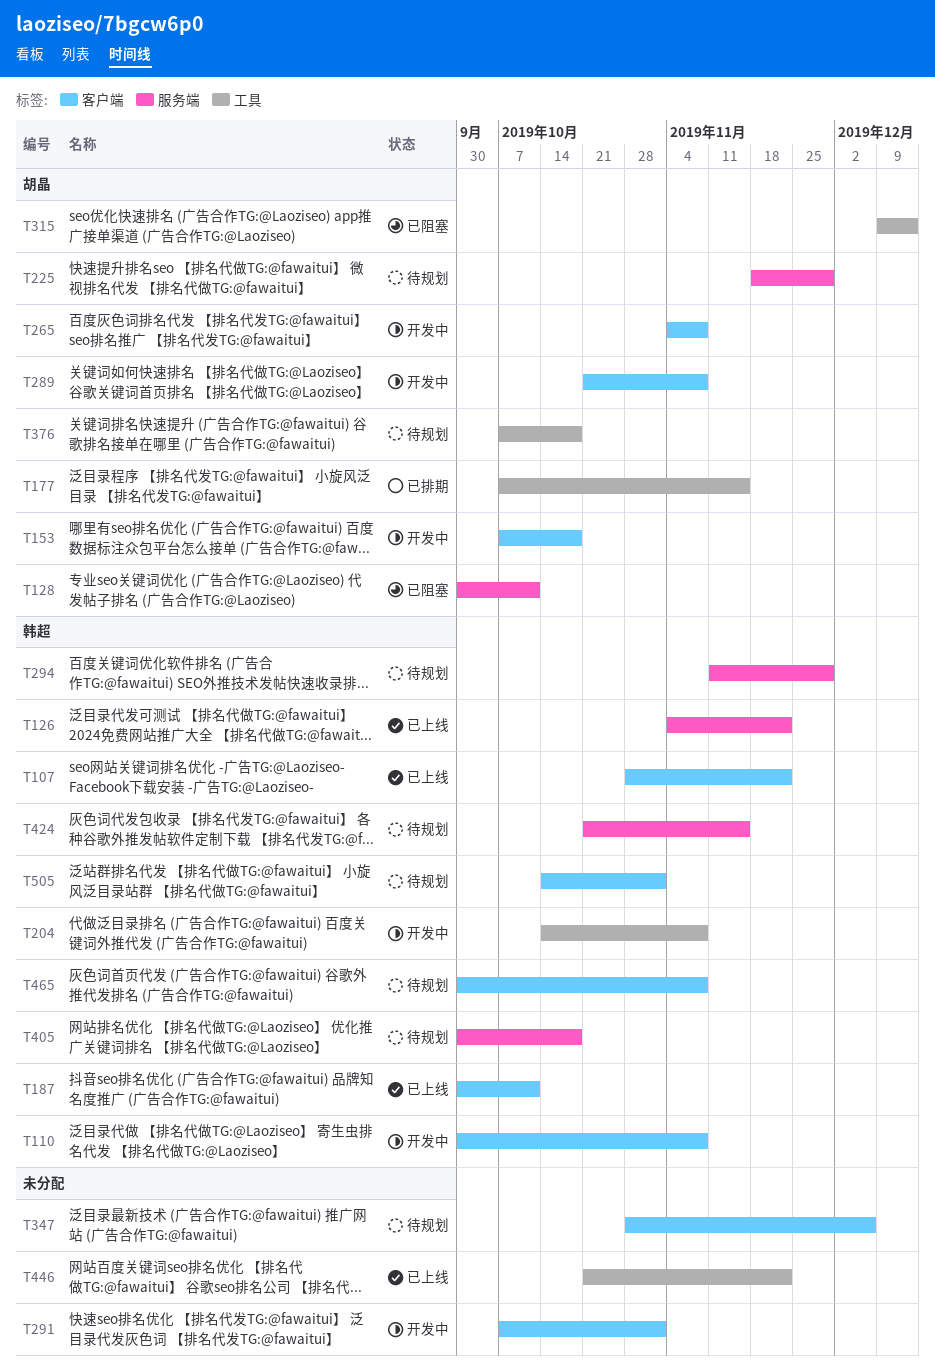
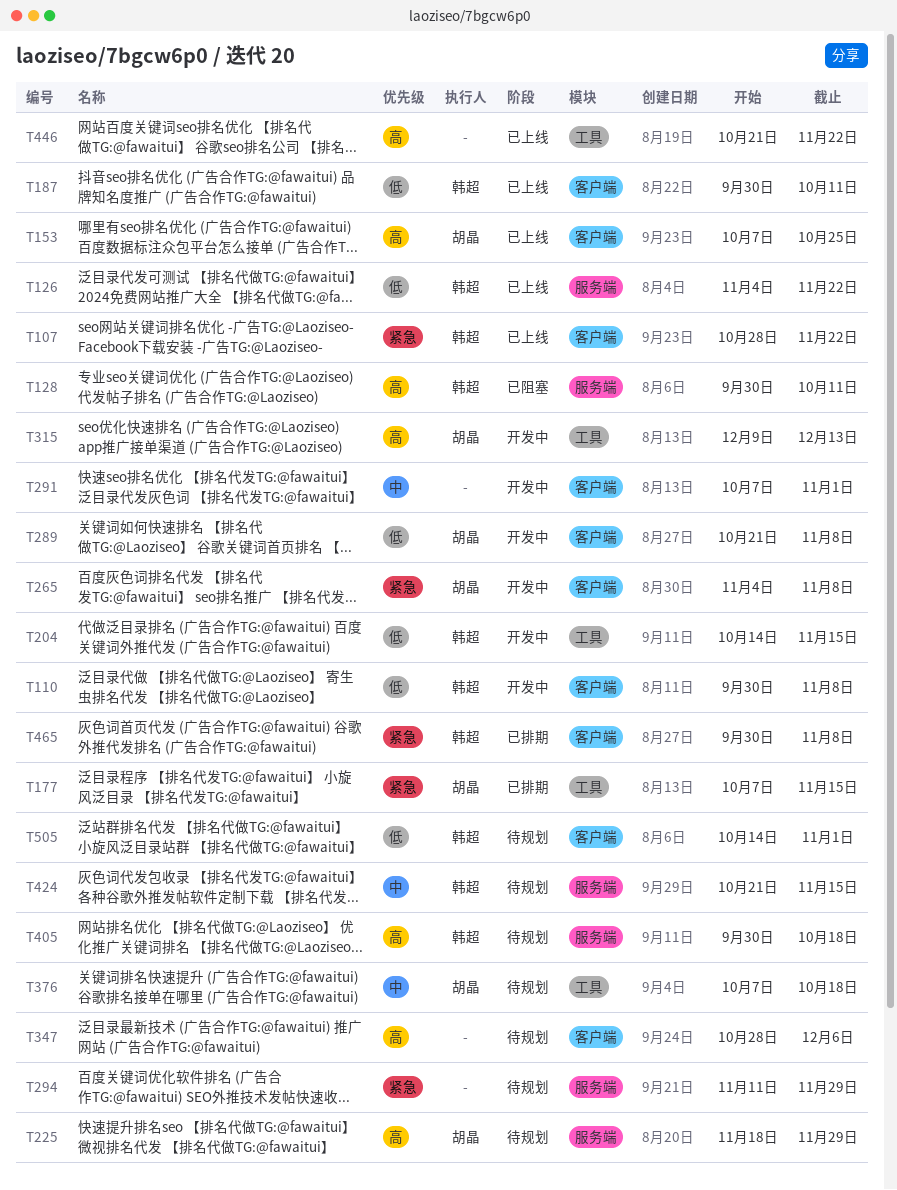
T128, owner: 胡晶 -> 韩超
T153, status: 开发中 -> 已上线
T153, due: Oct 18 -> Oct 25
T204, due: Nov 8 -> Nov 15
T294, owner: 韩超 -> none
T315, status: 已阻塞 -> 开发中
T465, status: 待规划 -> 已排期

